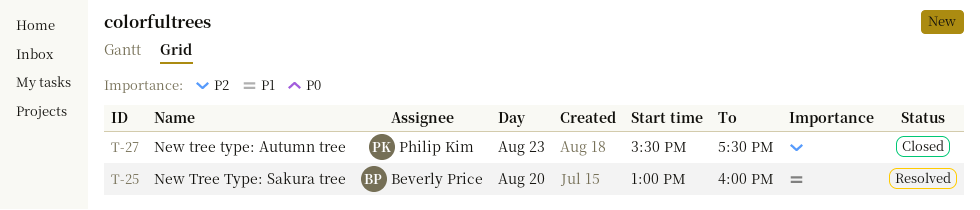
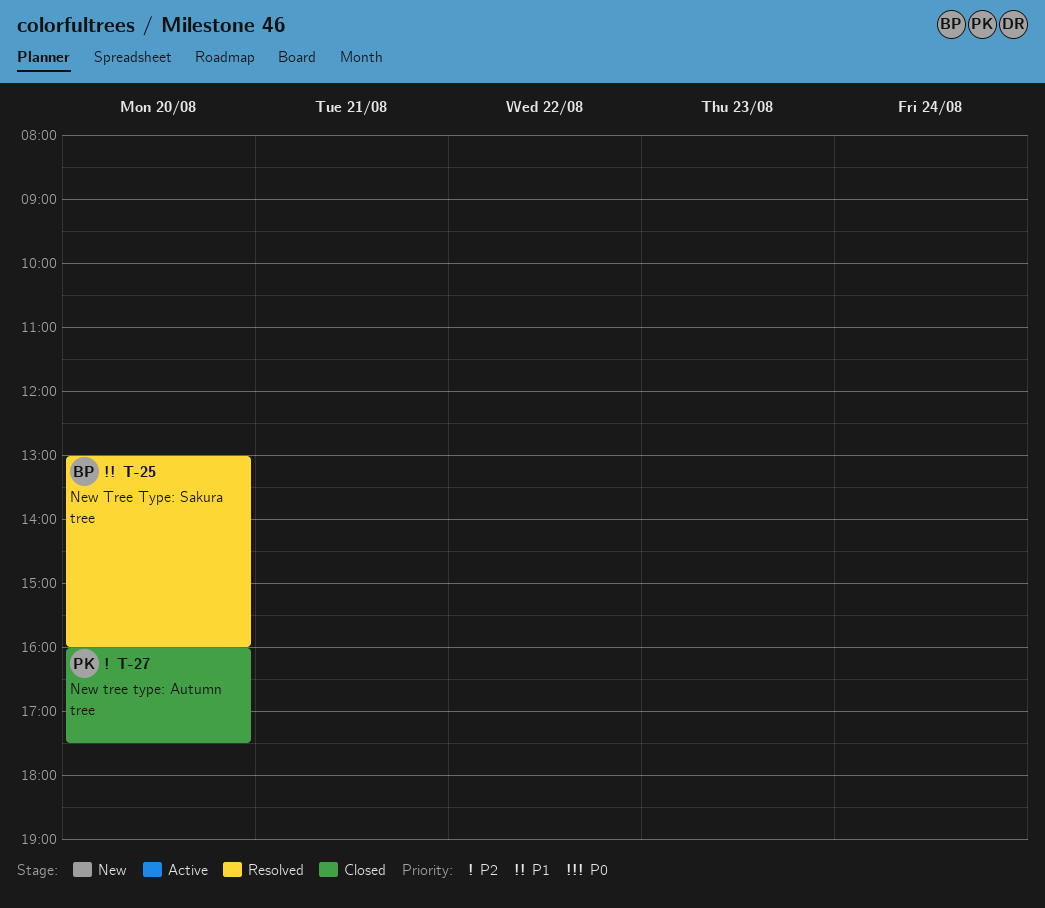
T-27, day: Aug 23 -> Aug 20
T-27, begins: 15:30 -> 16:00

